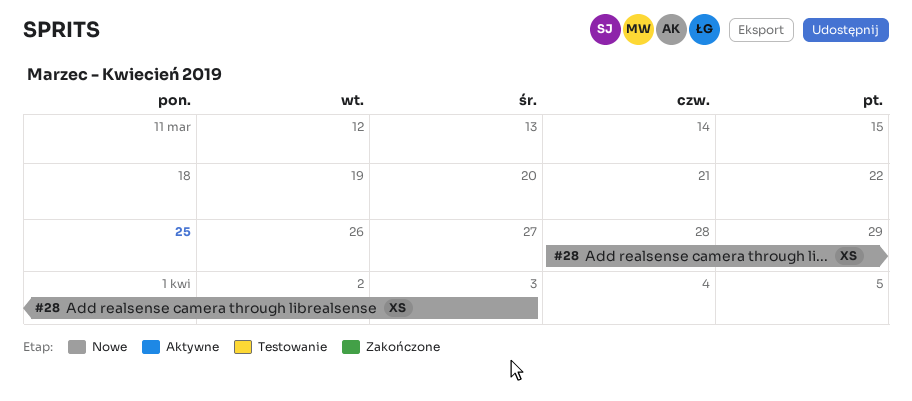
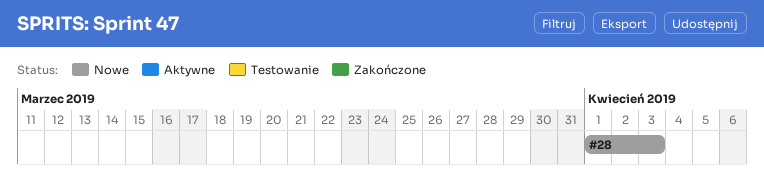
#28, start: Mar 28 -> Apr 1

